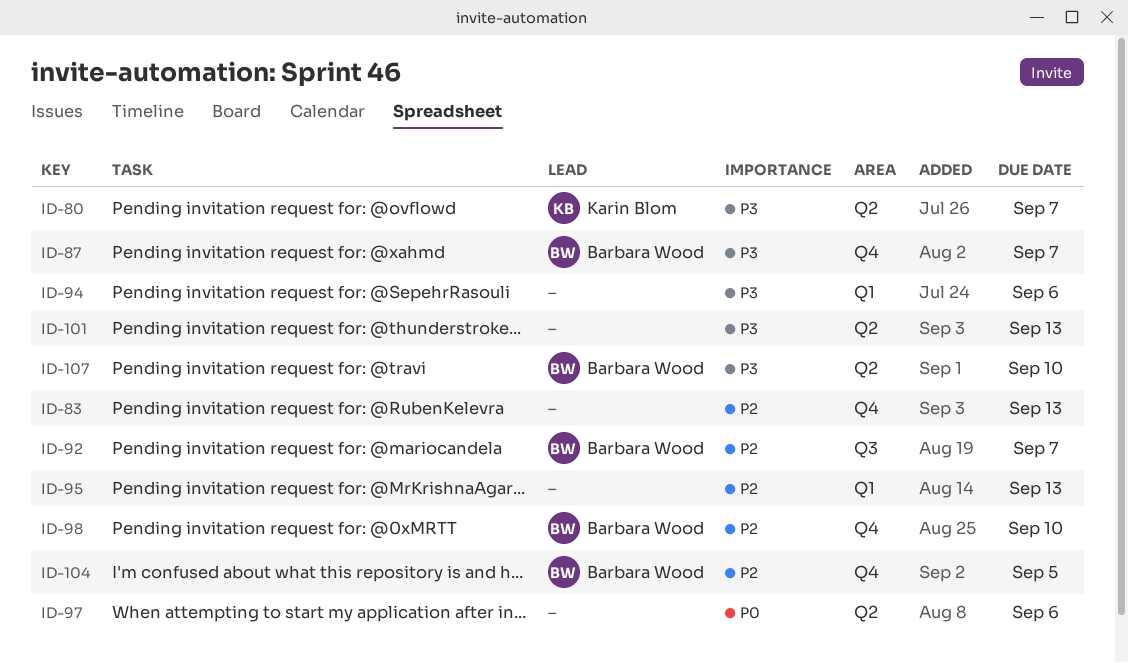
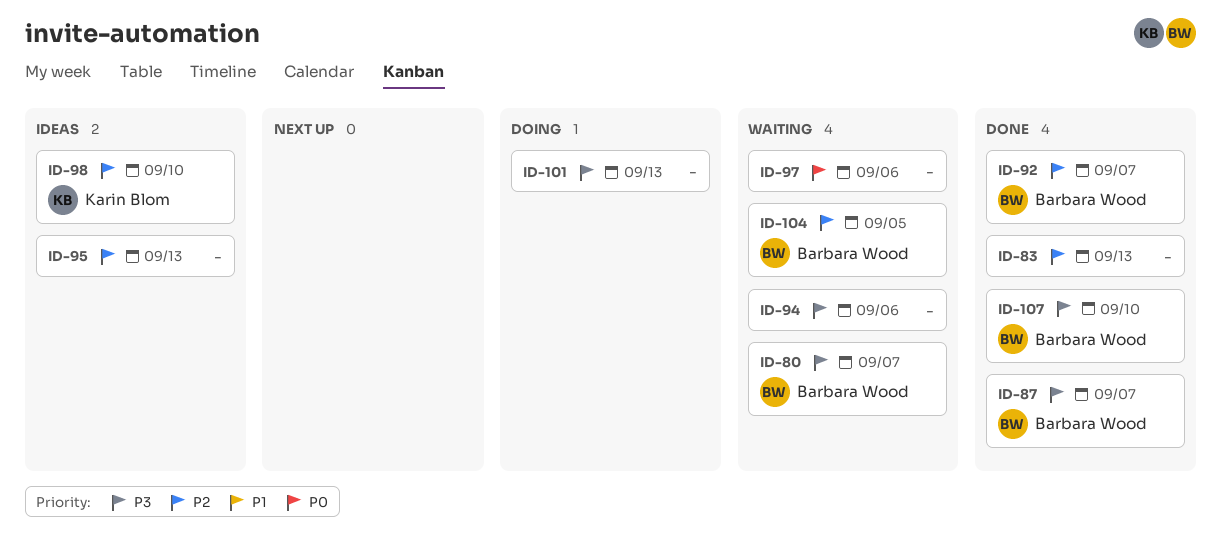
ID-80, owner: Karin Blom -> Barbara Wood
ID-98, owner: Barbara Wood -> Karin Blom

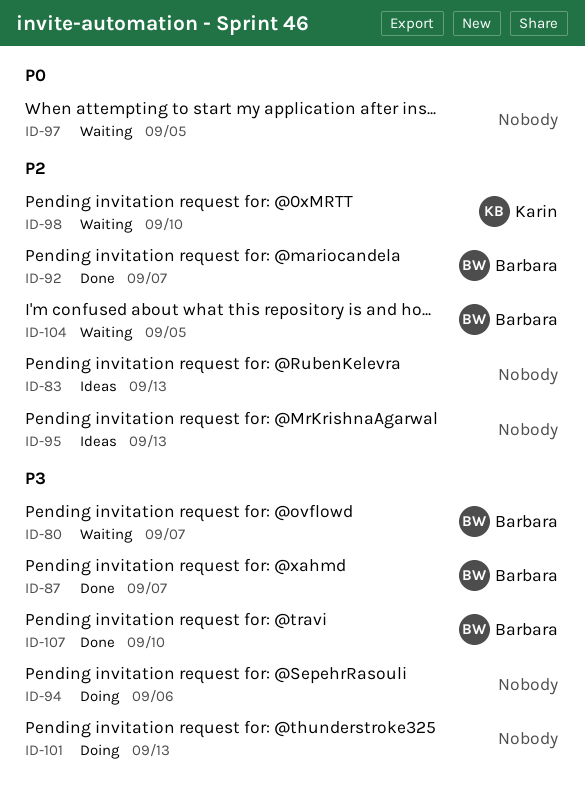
ID-83, status: Done -> Ideas
ID-94, status: Waiting -> Doing
ID-97, due: Sep 6 -> Sep 5
ID-98, status: Ideas -> Waiting

